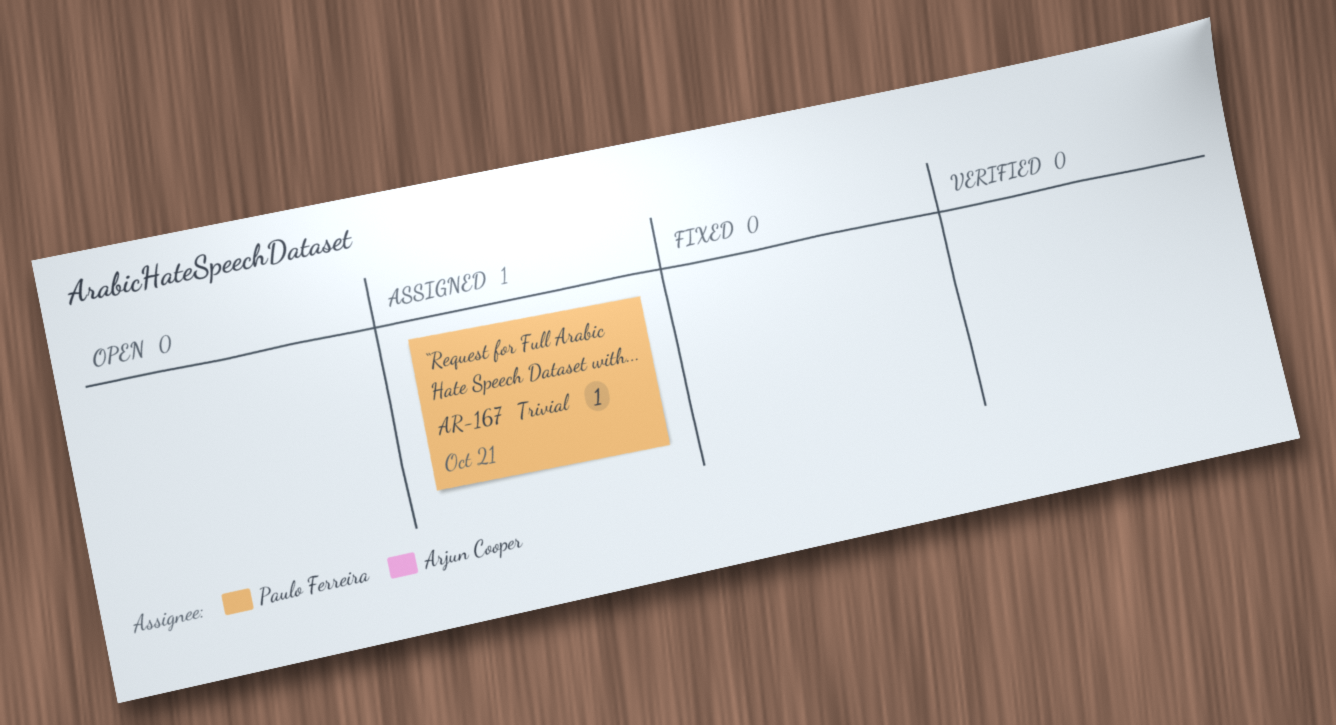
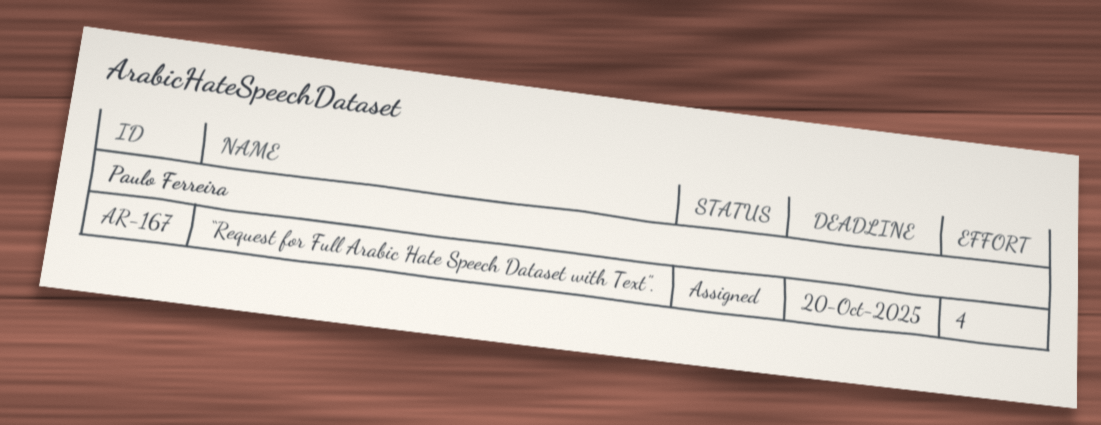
AR-167, estimate: 1 -> 4
AR-167, due: Oct 21 -> Oct 20

